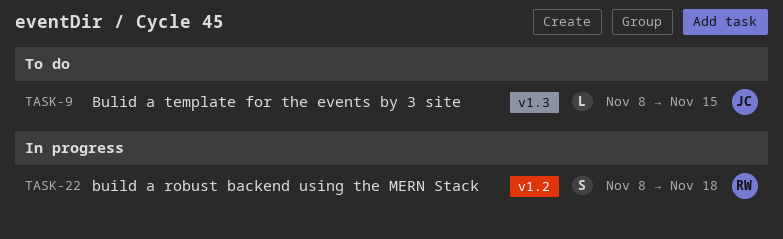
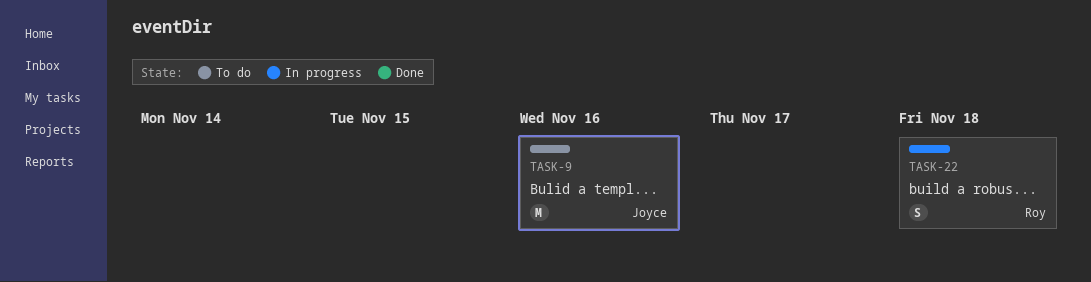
TASK-9, estimate: L -> M
TASK-9, due: Nov 15 -> Nov 16

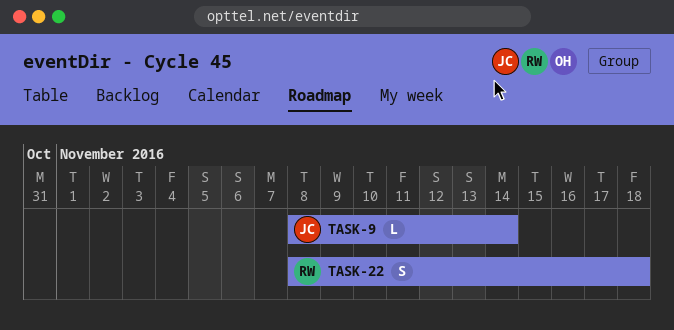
TASK-9, estimate: M -> L
TASK-9, due: Nov 16 -> Nov 14

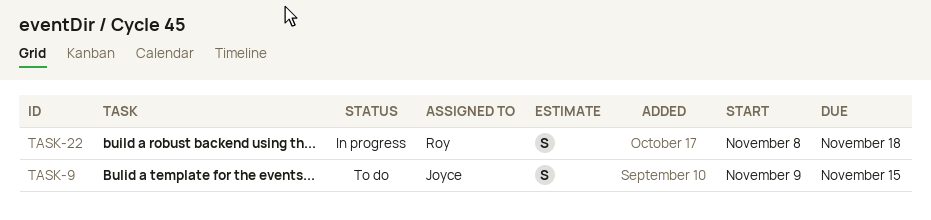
TASK-9, estimate: L -> S
TASK-9, start: Nov 8 -> Nov 9
TASK-9, due: Nov 14 -> Nov 15

